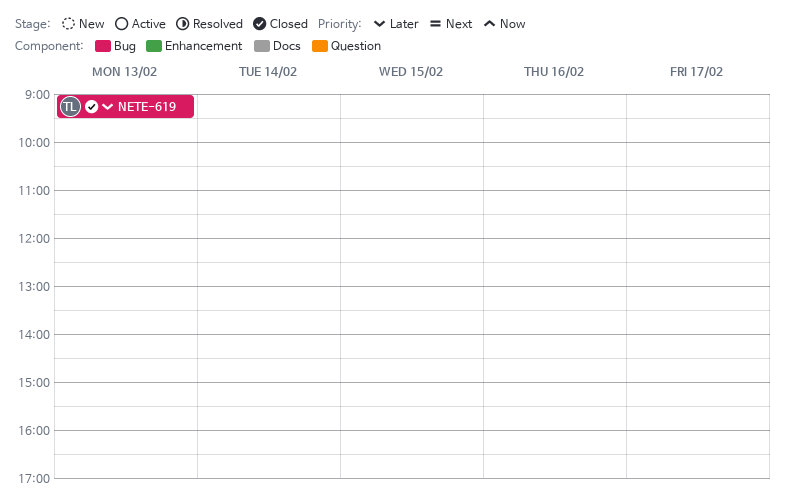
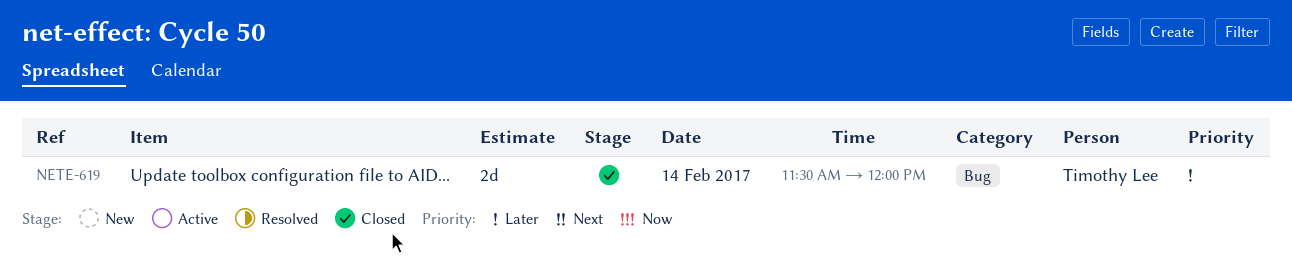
NETE-619, day: Feb 13 -> Feb 14
NETE-619, begins: 09:00 -> 11:30
NETE-619, ends: 09:30 -> 12:00

